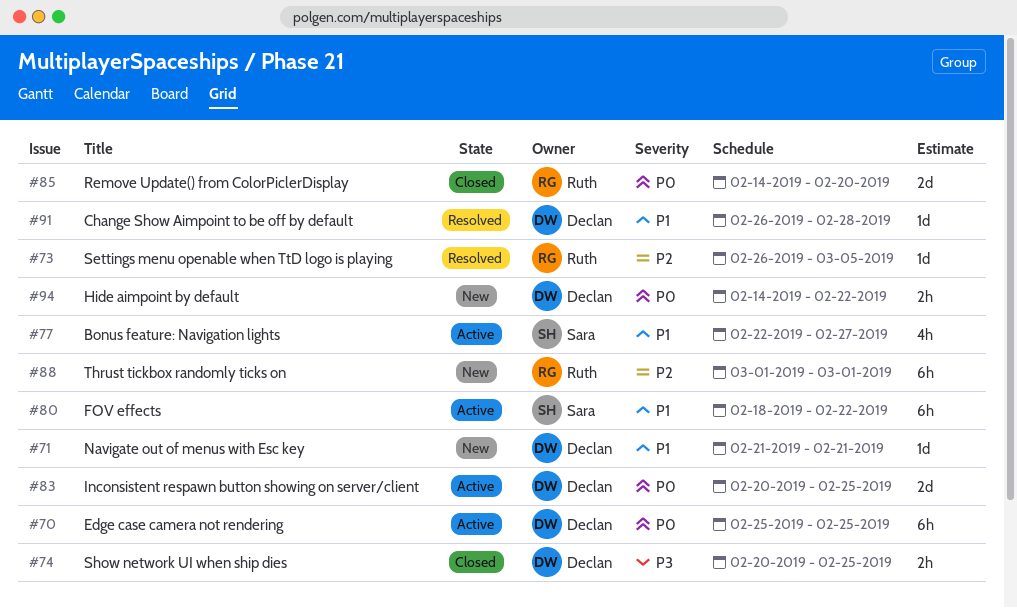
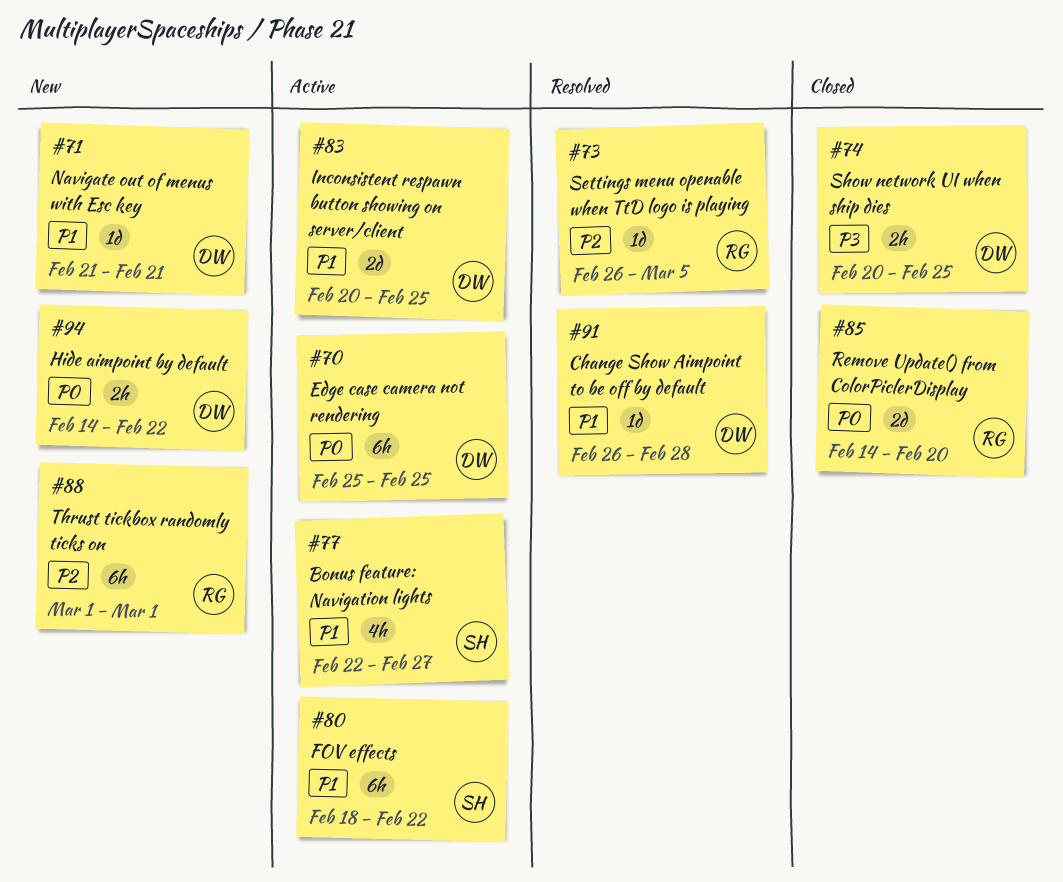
#83, priority: P0 -> P1

